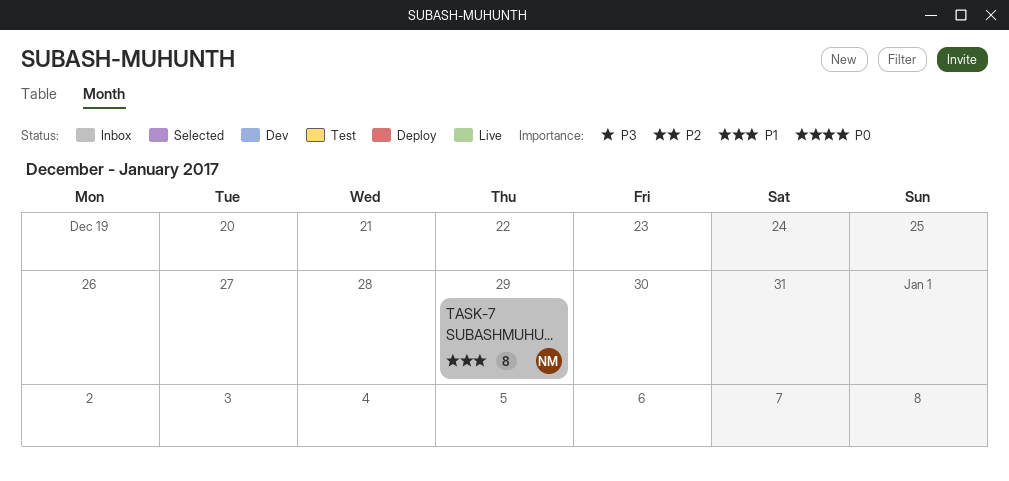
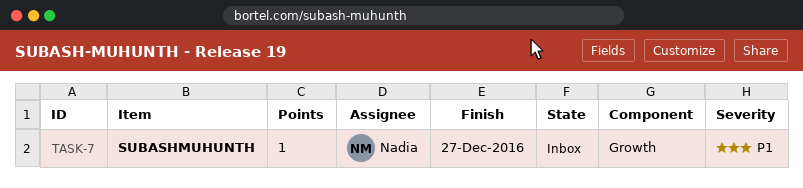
TASK-7, estimate: 8 -> 1
TASK-7, due: Dec 29 -> Dec 27

